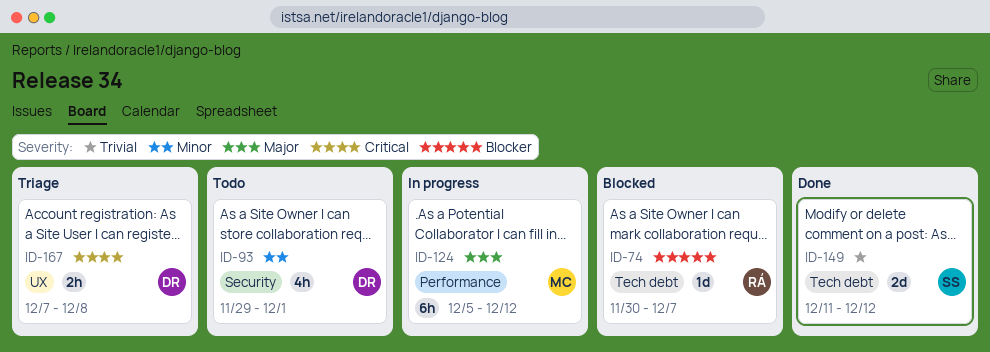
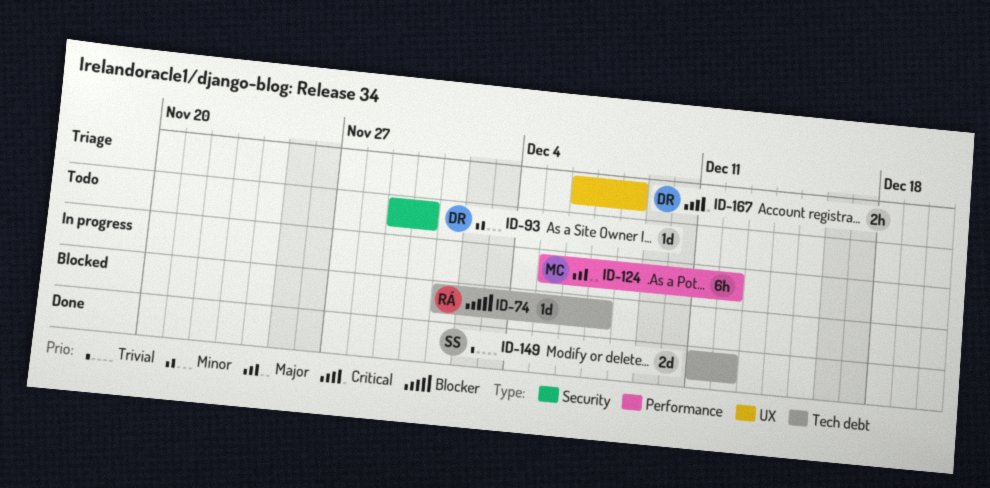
ID-74, start: Nov 30 -> Dec 1
ID-93, estimate: 4h -> 1d
ID-93, due: Dec 1 -> Nov 30
ID-167, start: Dec 7 -> Dec 6

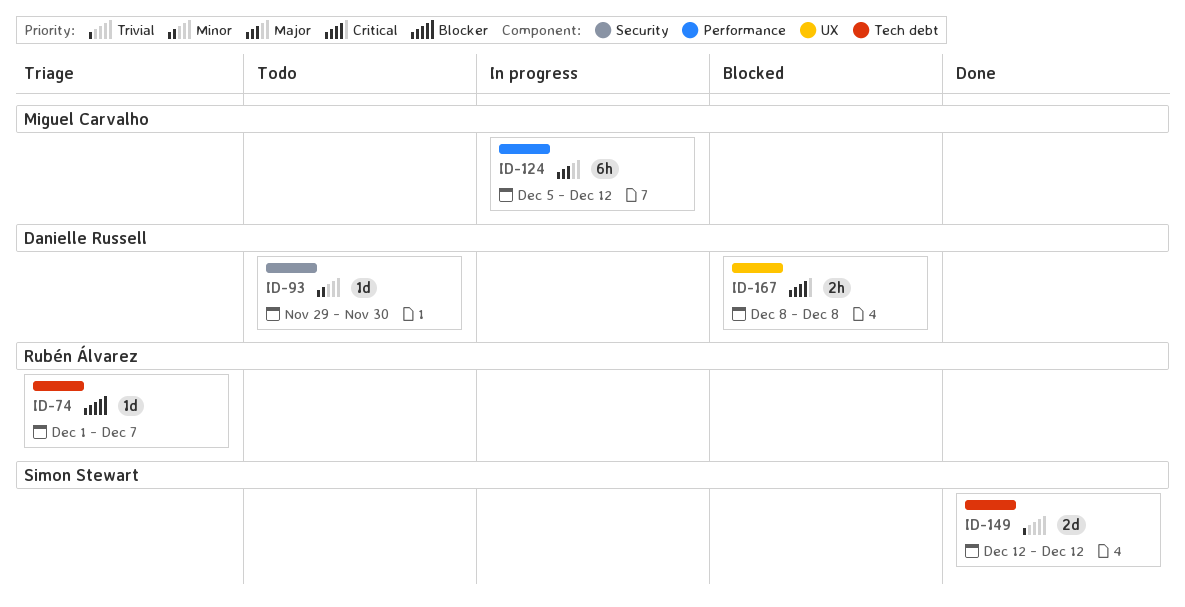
ID-74, status: Blocked -> Triage
ID-149, start: Dec 11 -> Dec 12
ID-167, status: Triage -> Blocked
ID-167, start: Dec 6 -> Dec 8

